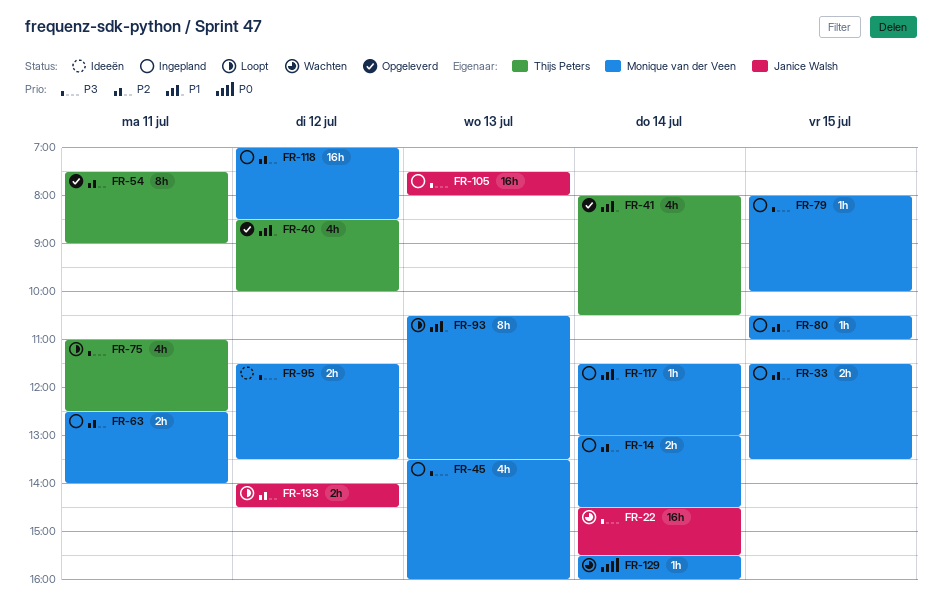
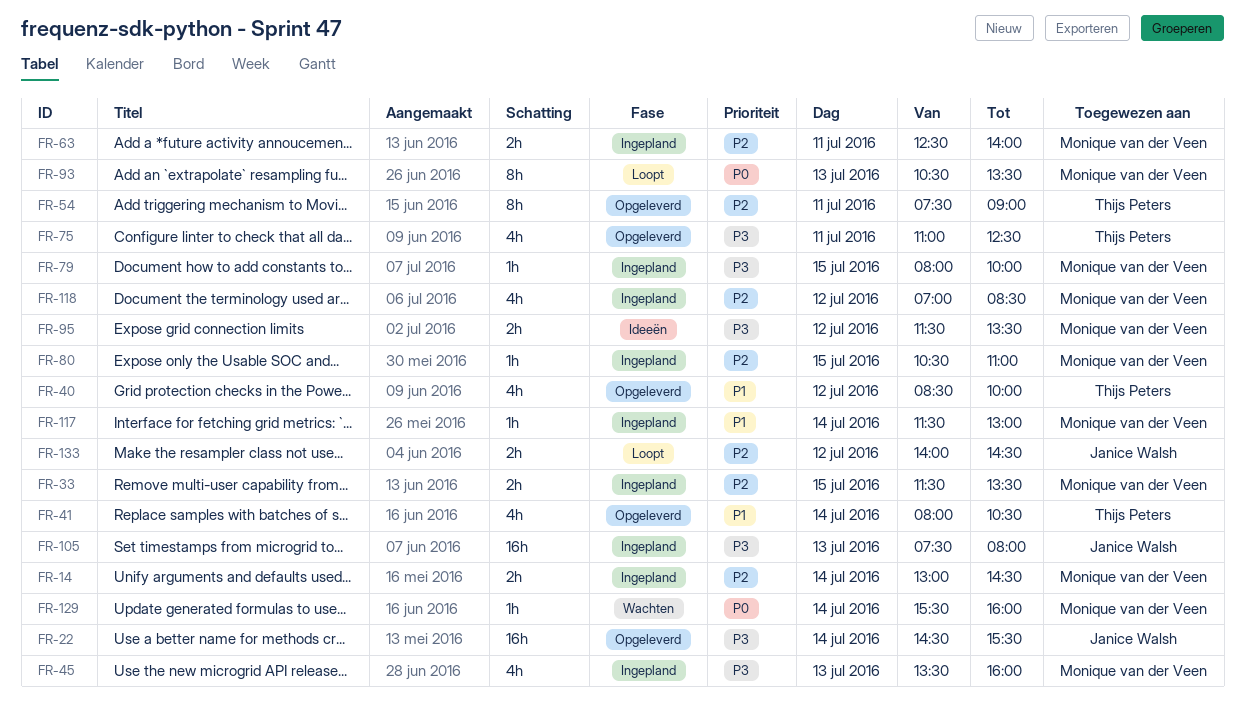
FR-22, status: Wachten -> Opgeleverd
FR-75, status: Loopt -> Opgeleverd
FR-93, priority: P1 -> P0
FR-118, estimate: 16h -> 4h

